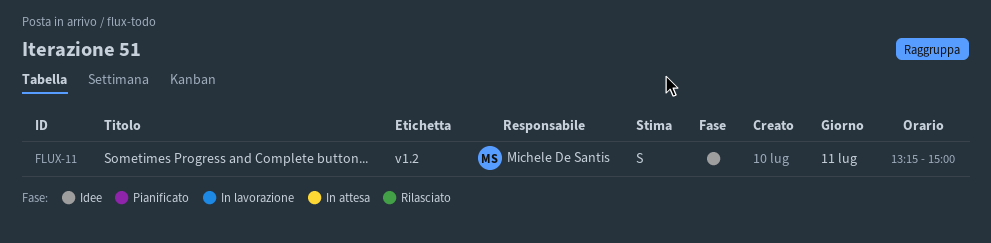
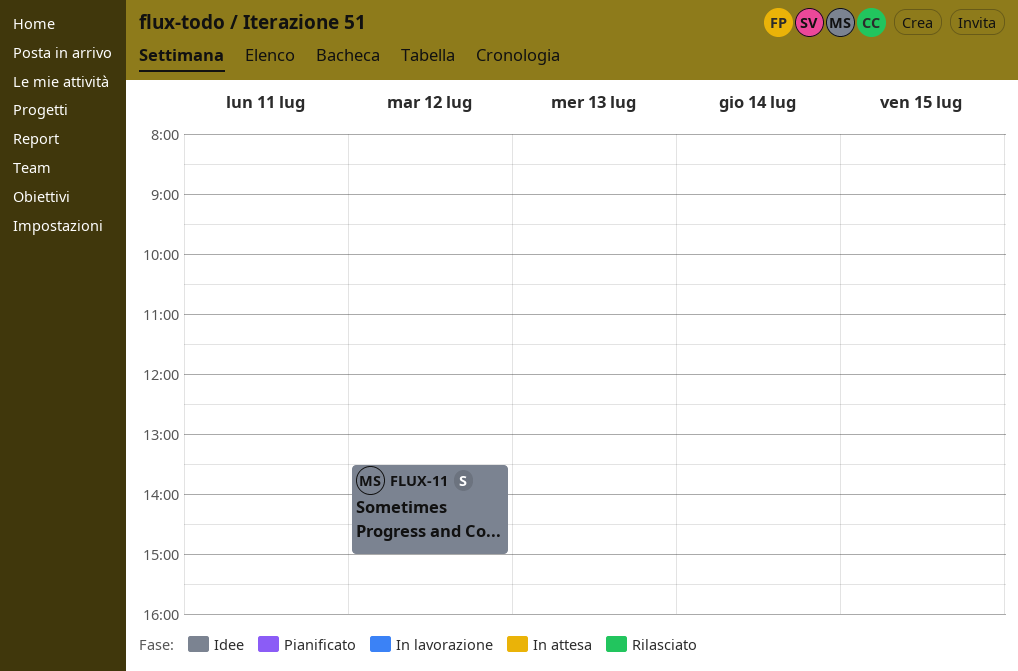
FLUX-11, day: Jul 11 -> Jul 12
FLUX-11, begins: 13:15 -> 13:30

